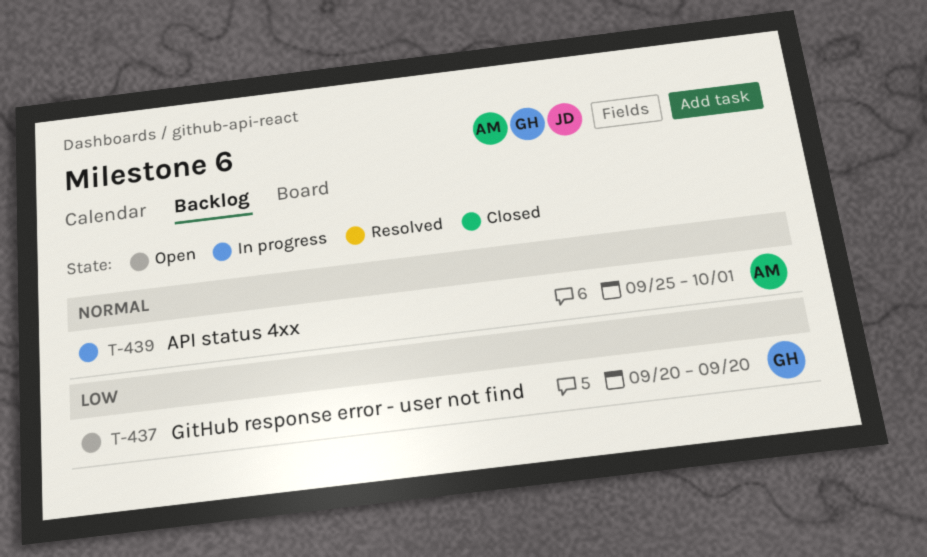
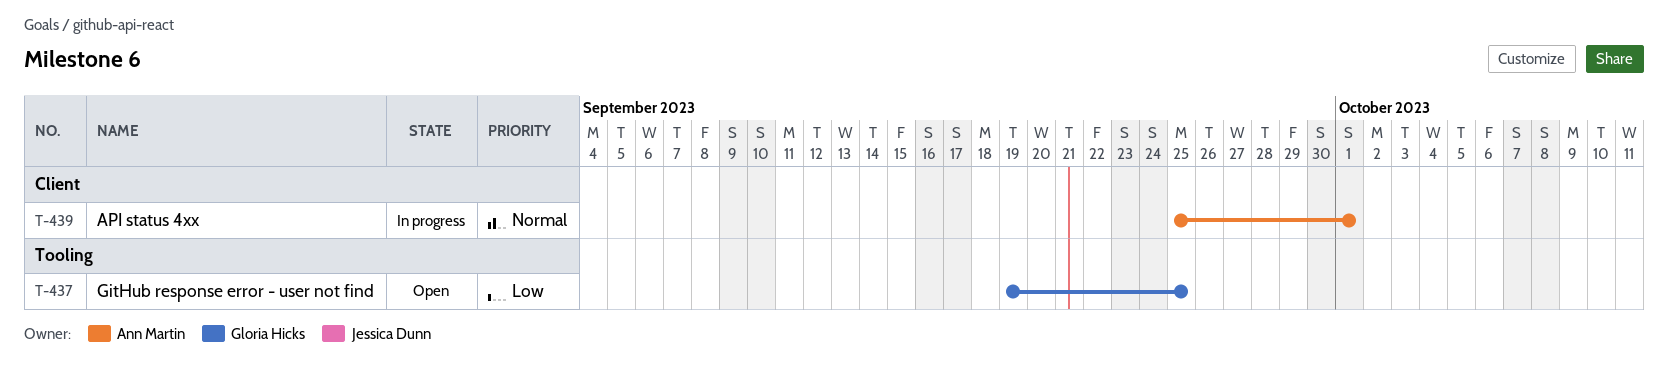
T-437, start: Sep 20 -> Sep 19
T-437, due: Sep 20 -> Sep 25

